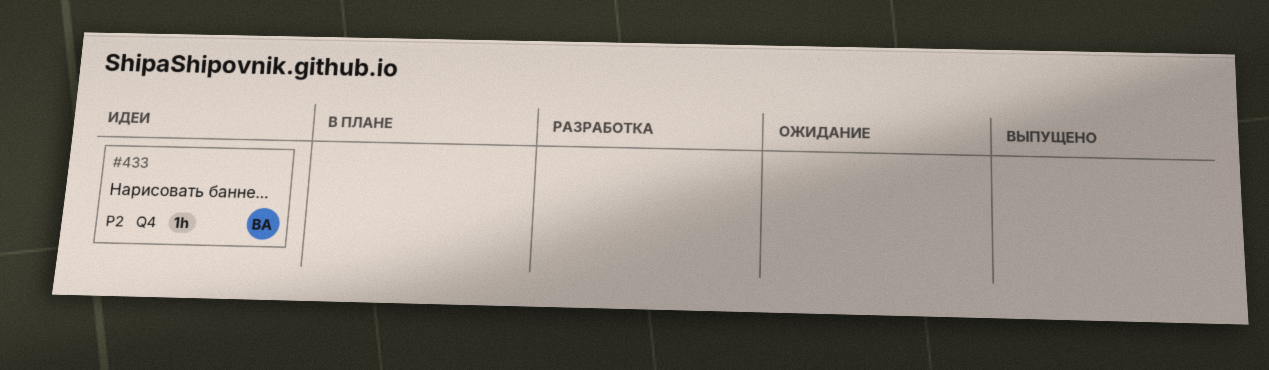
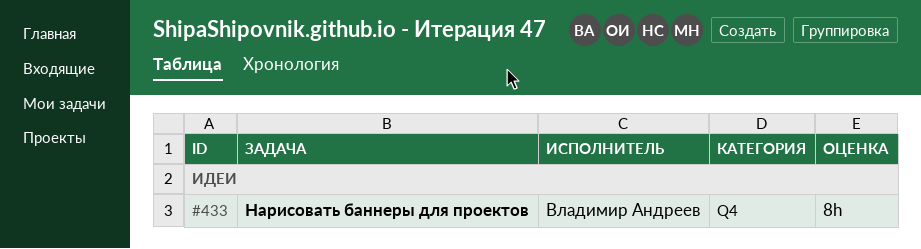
#433, estimate: 1h -> 8h

